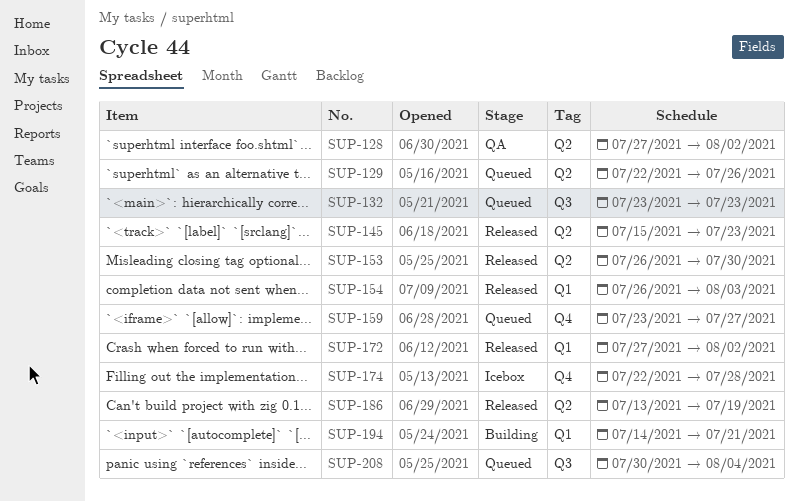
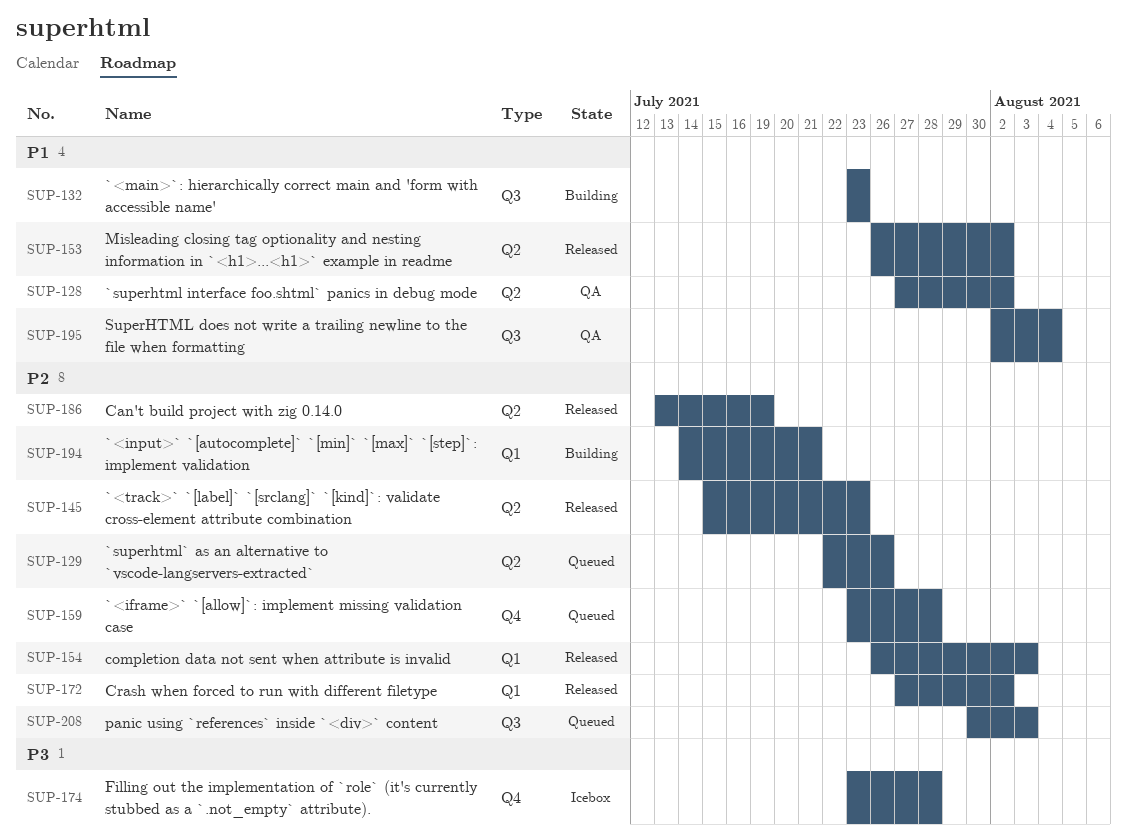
SUP-132, status: Queued -> Building
SUP-153, due: Jul 30 -> Aug 2
SUP-159, due: Jul 27 -> Jul 28
SUP-174, start: Jul 22 -> Jul 23
SUP-195: none -> present
SUP-208, due: Aug 4 -> Aug 3

